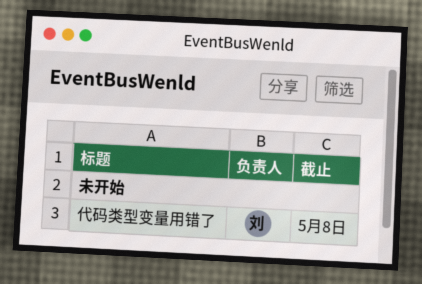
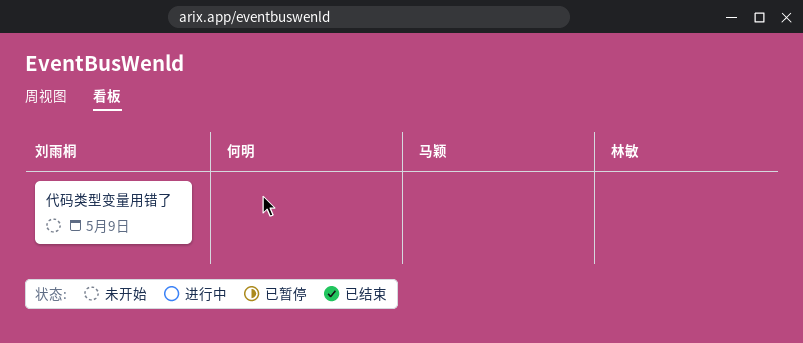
代码类型变量用错了, due: May 8 -> May 9

